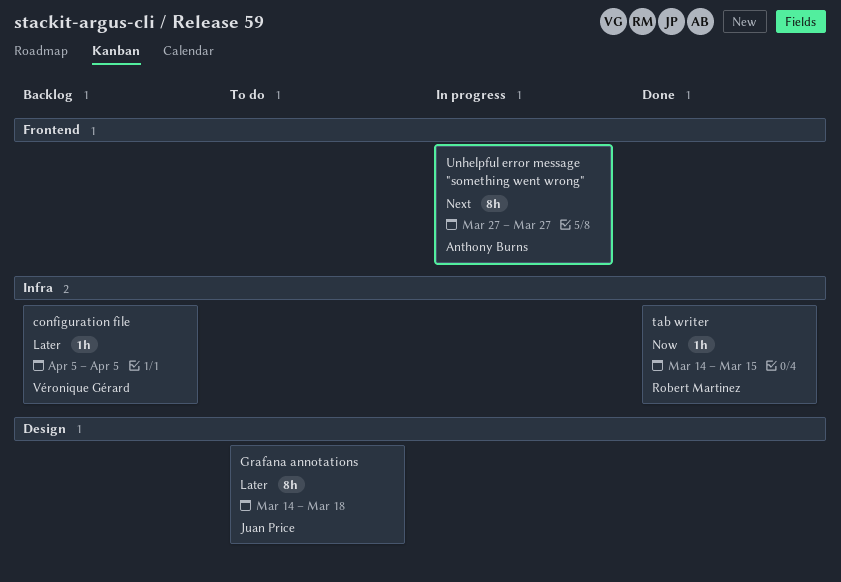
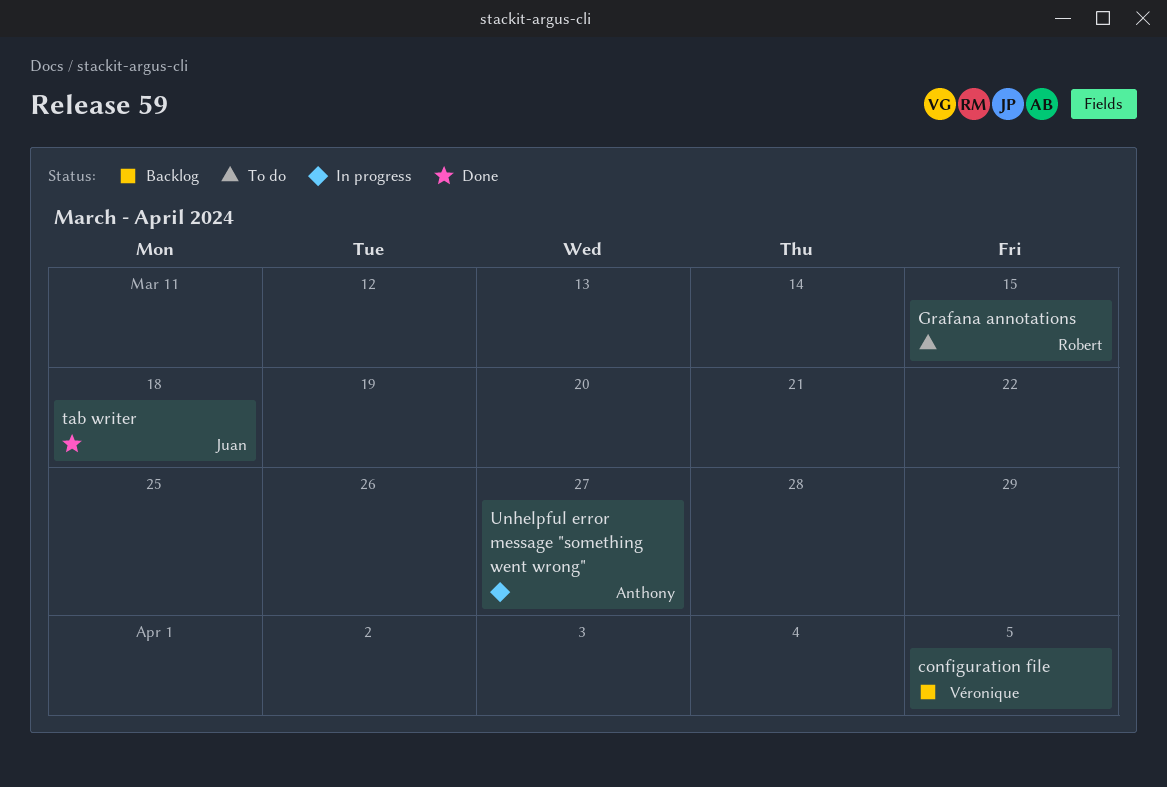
Grafana annotations, owner: Juan Price -> Robert Martinez
Grafana annotations, due: Mar 18 -> Mar 15
tab writer, owner: Robert Martinez -> Juan Price
tab writer, due: Mar 15 -> Mar 18

